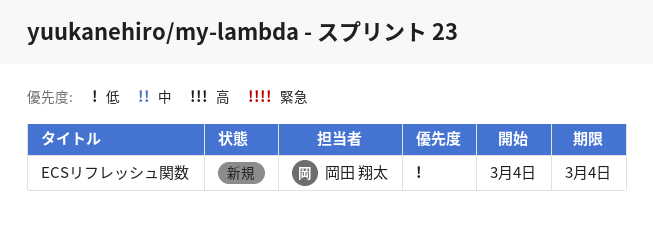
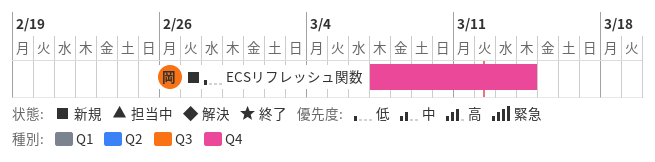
ECSリフレッシュ関数, start: Mar 4 -> Mar 7
ECSリフレッシュ関数, due: Mar 4 -> Mar 14

